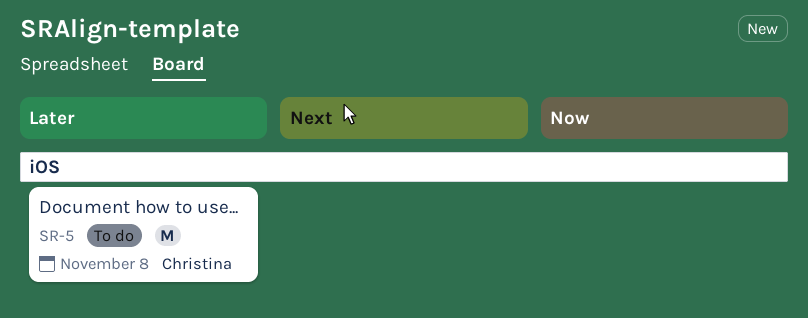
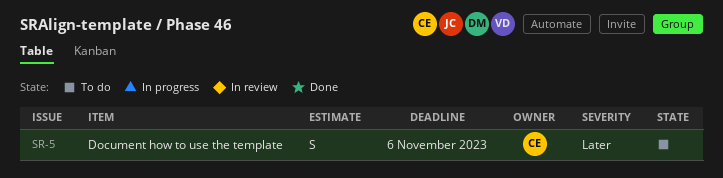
SR-5, estimate: M -> S
SR-5, due: Nov 8 -> Nov 6

